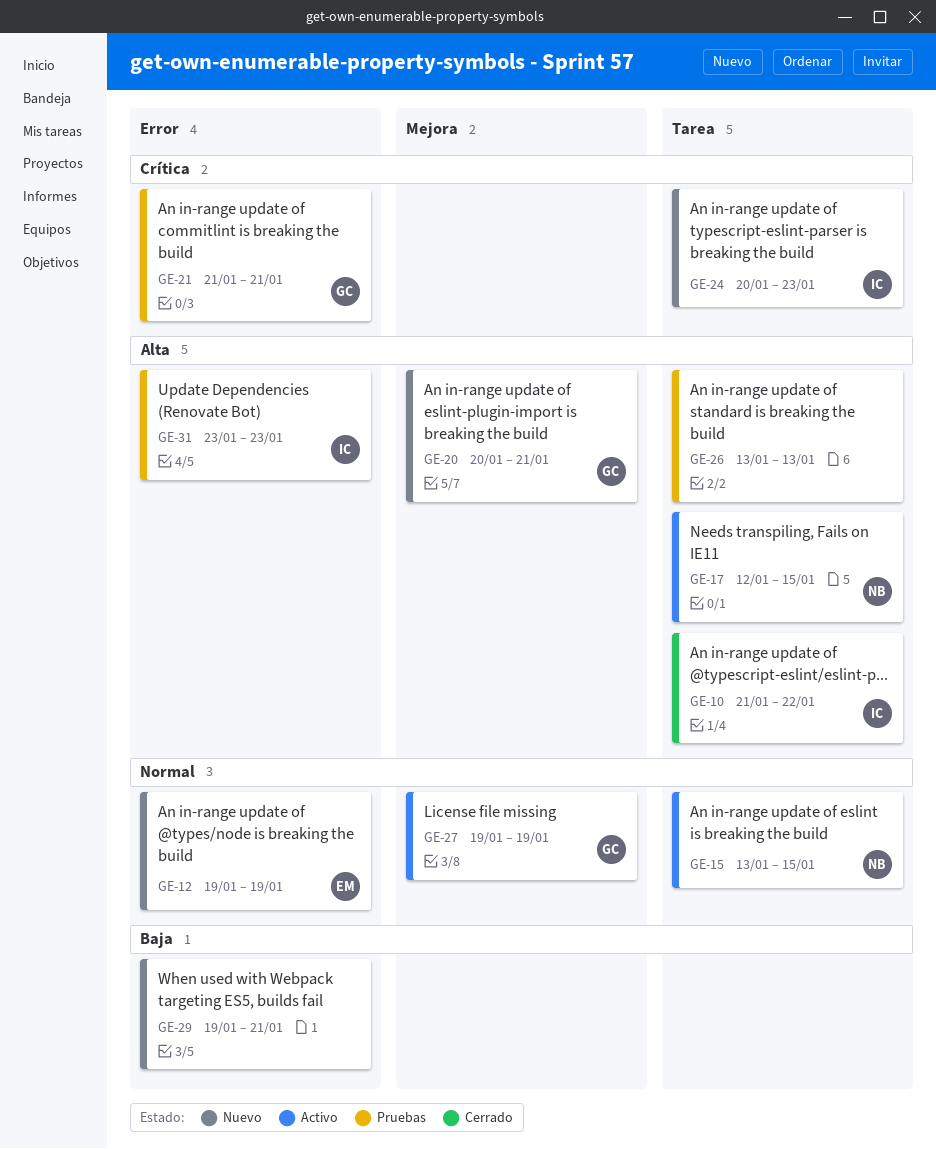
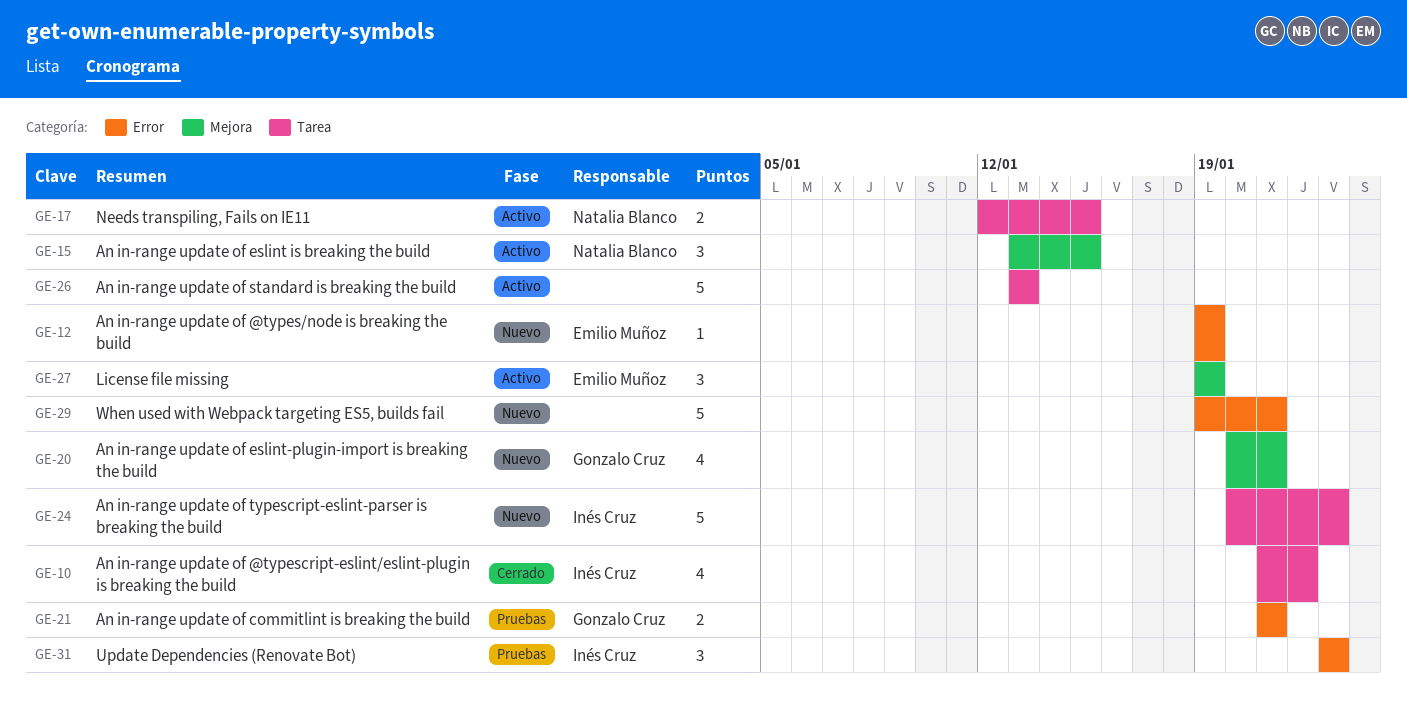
GE-15, label: Tarea -> Mejora
GE-26, status: Pruebas -> Activo
GE-27, owner: Gonzalo Cruz -> Emilio Muñoz

